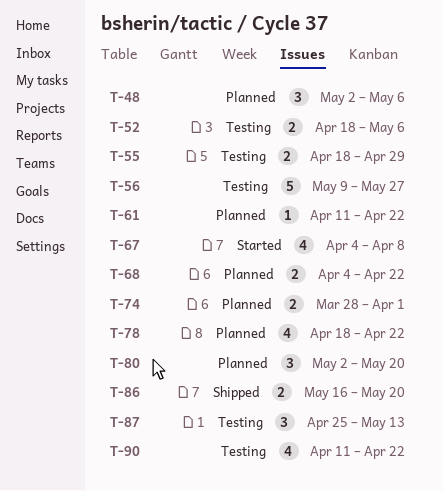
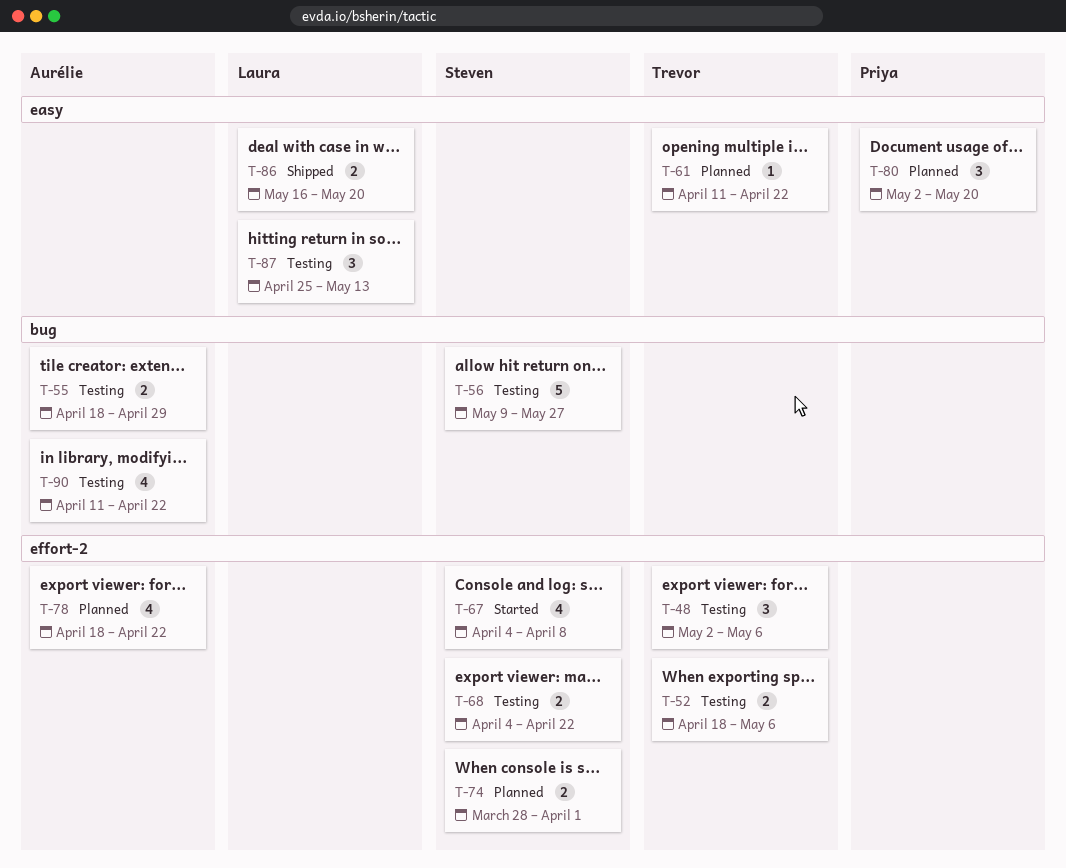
T-48, status: Planned -> Testing
T-68, status: Planned -> Testing

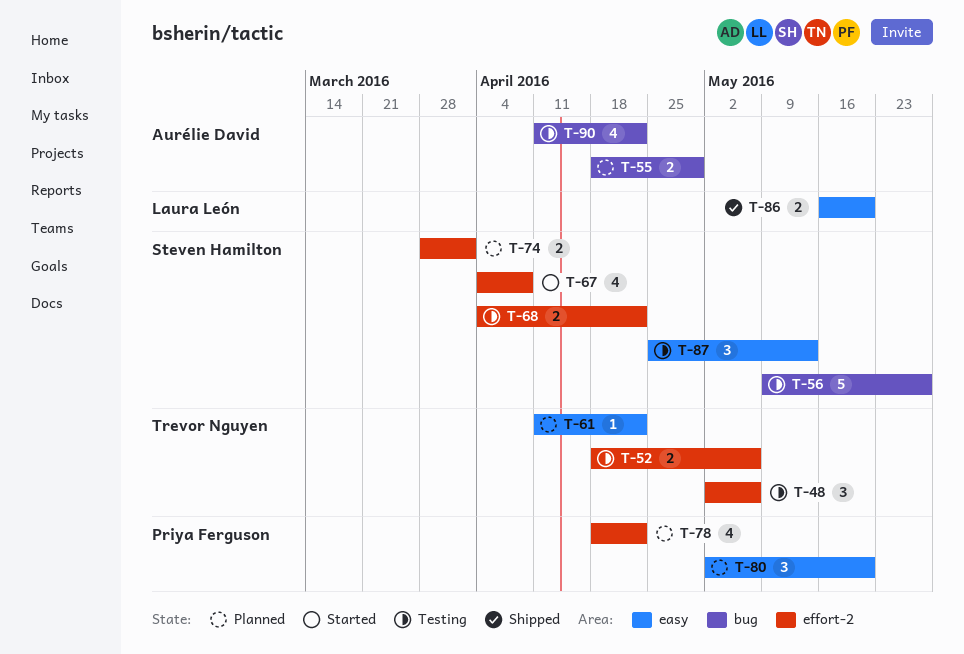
T-55, status: Testing -> Planned
T-78, owner: Aurélie David -> Priya Ferguson
T-87, owner: Laura León -> Steven Hamilton

